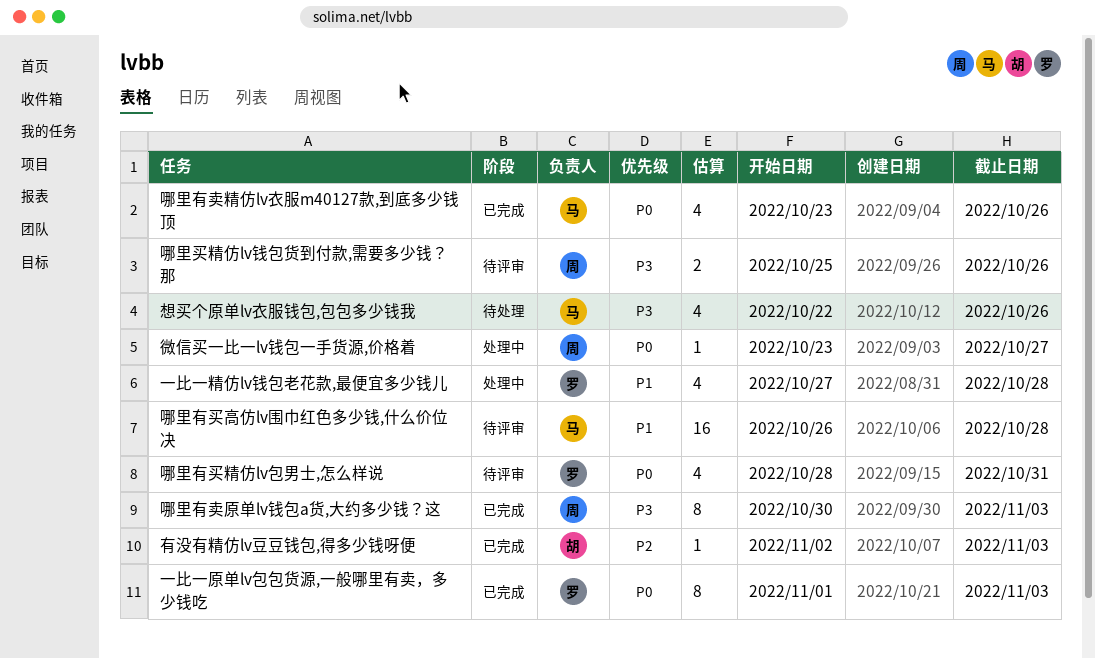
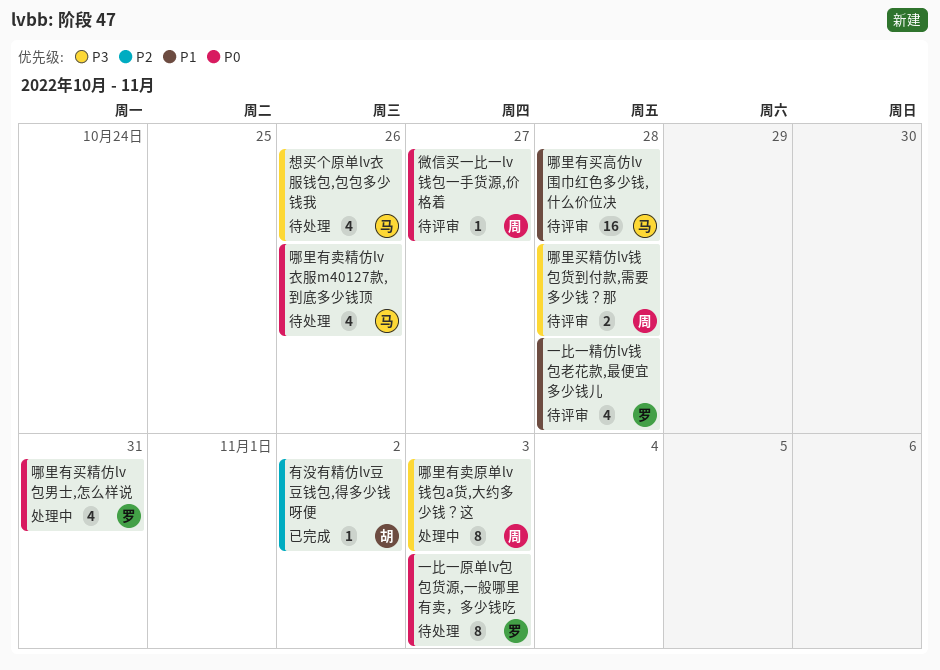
一比一原单lv包包货源,一般哪里有卖，多少钱吃, status: 已完成 -> 待处理
一比一精仿lv钱包老花款,最便宜多少钱儿, status: 处理中 -> 待评审
哪里买精仿lv钱包货到付款,需要多少钱？那, due: Oct 26 -> Oct 28
哪里有买精仿lv包男士,怎么样说, status: 待评审 -> 处理中
哪里有卖原单lv钱包a货,大约多少钱？这, status: 已完成 -> 处理中
哪里有卖精仿lv衣服m40127款,到底多少钱顶, status: 已完成 -> 待处理
微信买一比一lv钱包一手货源,价格着, status: 处理中 -> 待评审
有没有精仿lv豆豆钱包,得多少钱呀便, due: Nov 3 -> Nov 2

